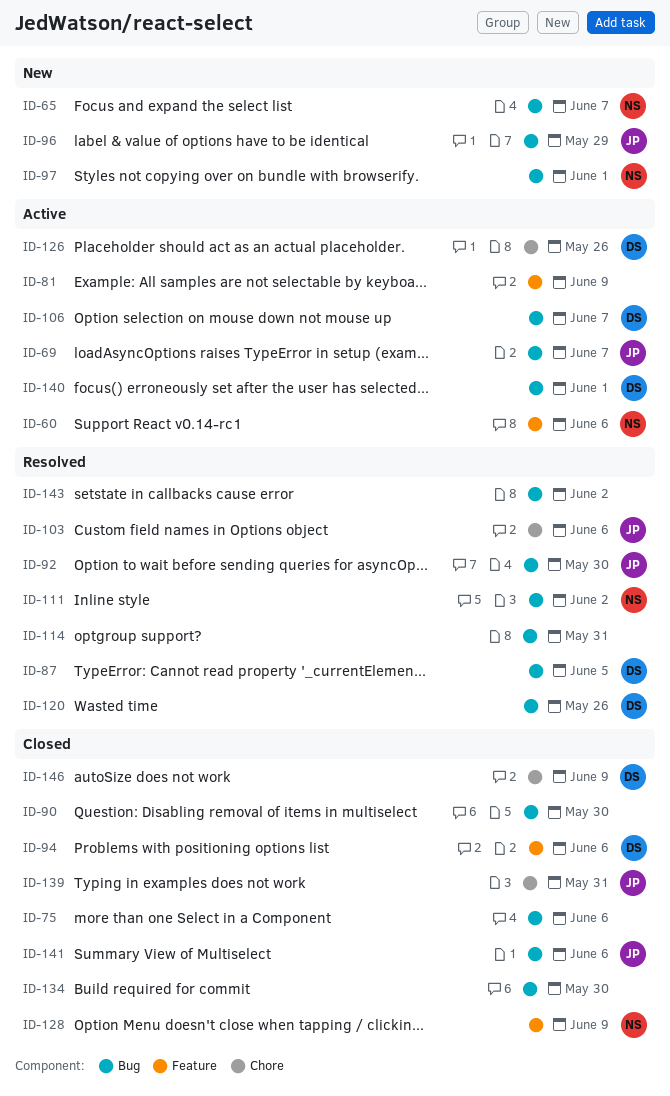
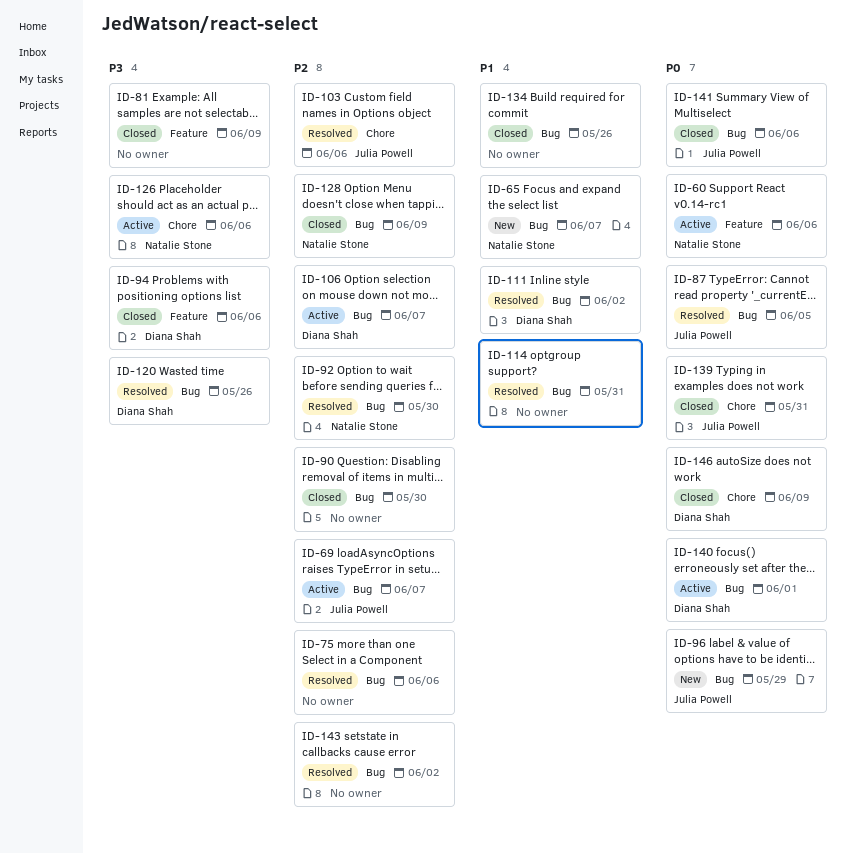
ID-75, status: Closed -> Resolved
ID-81, status: Active -> Closed
ID-87, owner: Diana Shah -> Julia Powell
ID-92, owner: Julia Powell -> Natalie Stone
ID-97: present -> none
ID-111, owner: Natalie Stone -> Diana Shah
ID-126, owner: Diana Shah -> Natalie Stone
ID-126, due: May 26 -> Jun 6
ID-128, label: Feature -> Bug
ID-134, due: May 30 -> May 26

